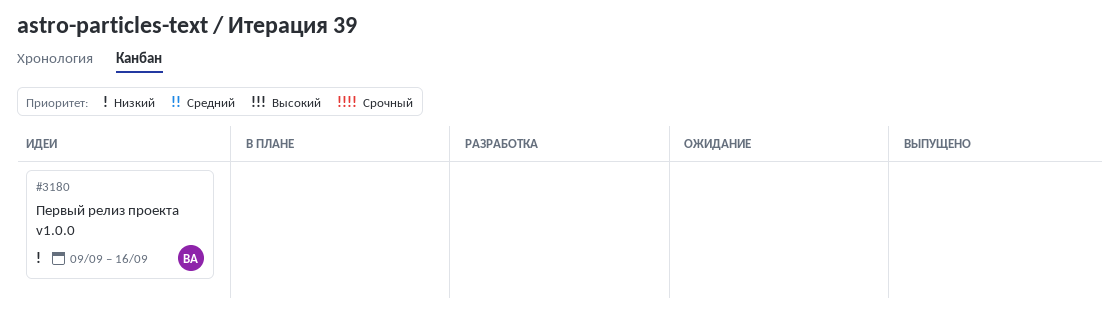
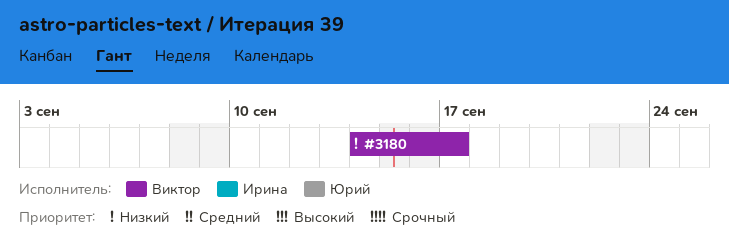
#3180, start: Sep 9 -> Sep 14
#3180, due: Sep 16 -> Sep 17

